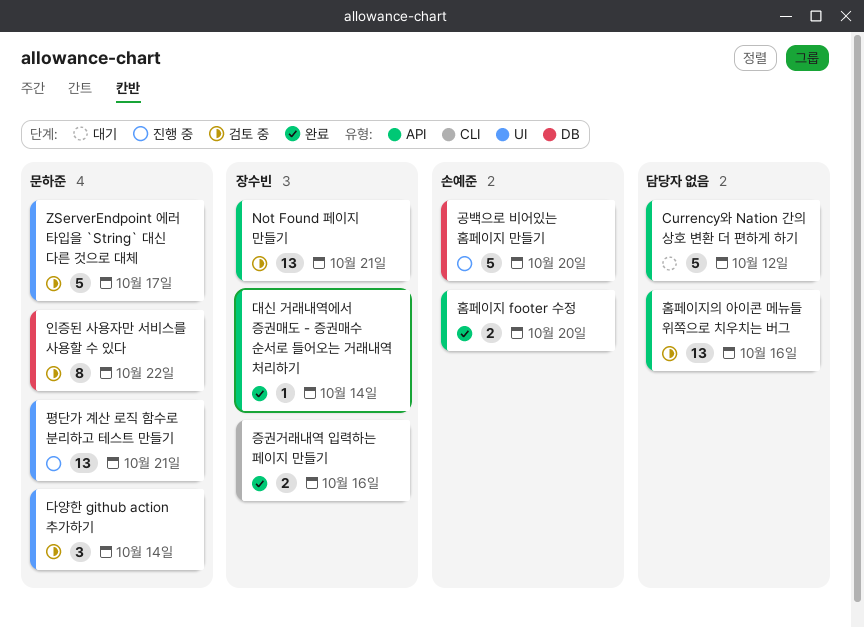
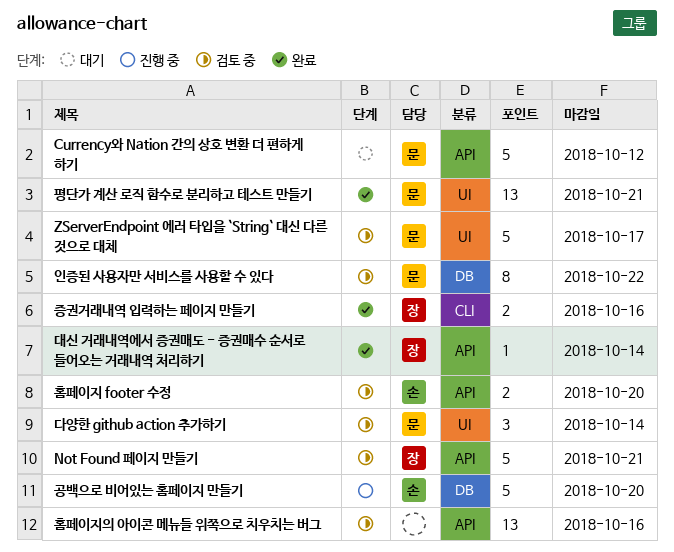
Currency와 Nation 간의 상호 변환 더 편하게 하기, owner: none -> 문하준
Not Found 페이지 만들기, estimate: 13 -> 5
평단가 계산 로직 함수로 분리하고 테스트 만들기, status: 진행 중 -> 완료
홈페이지 footer 수정, status: 완료 -> 검토 중

